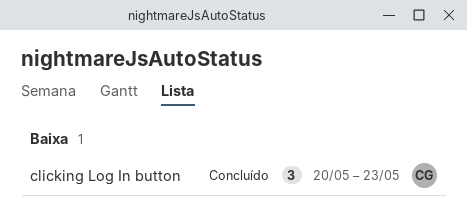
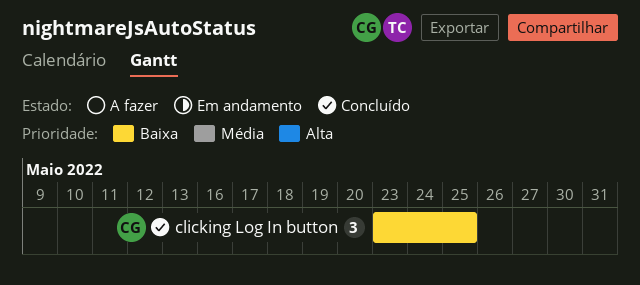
clicking Log In button, start: May 20 -> May 23
clicking Log In button, due: May 23 -> May 25

